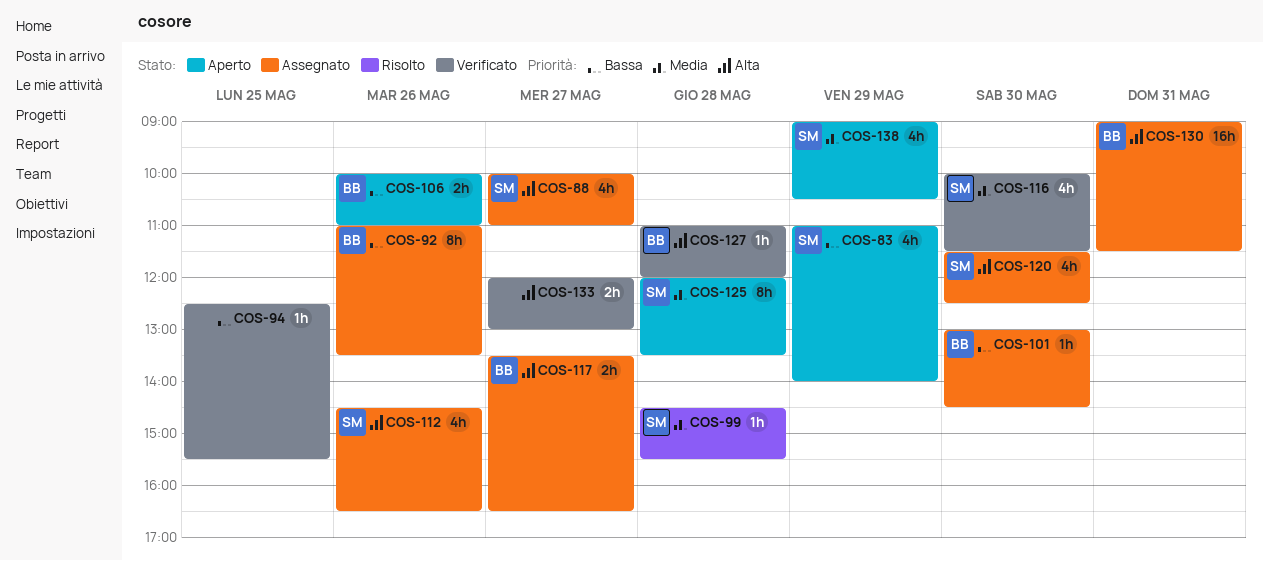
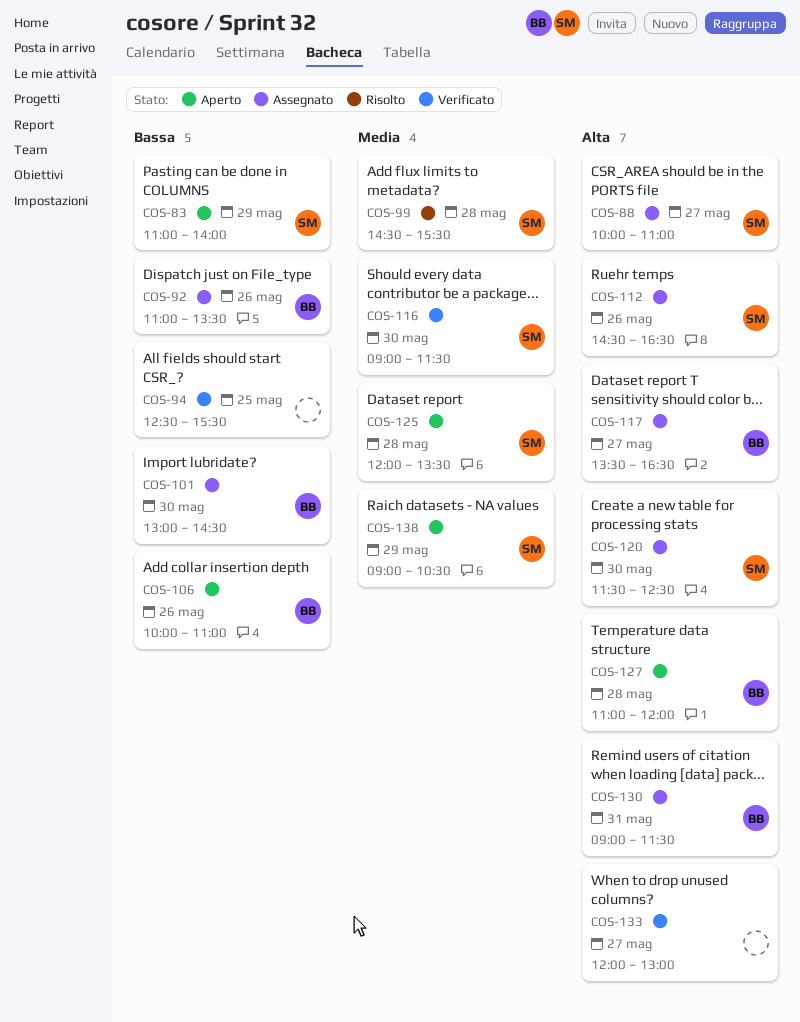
COS-116, begins: 10:00 -> 09:00
COS-127, status: Verificato -> Aperto

